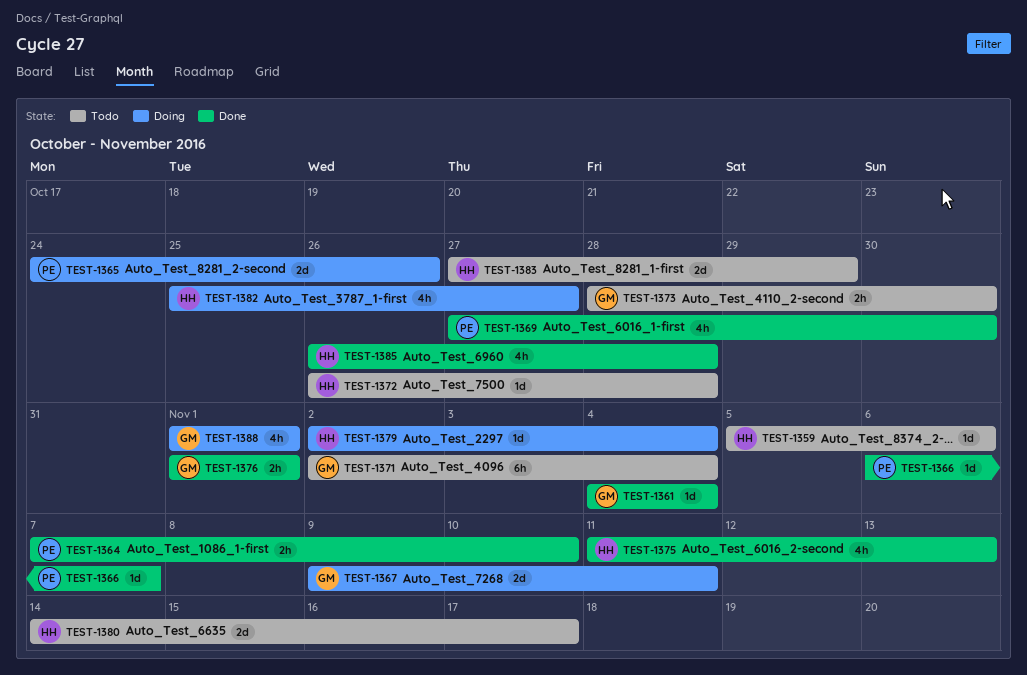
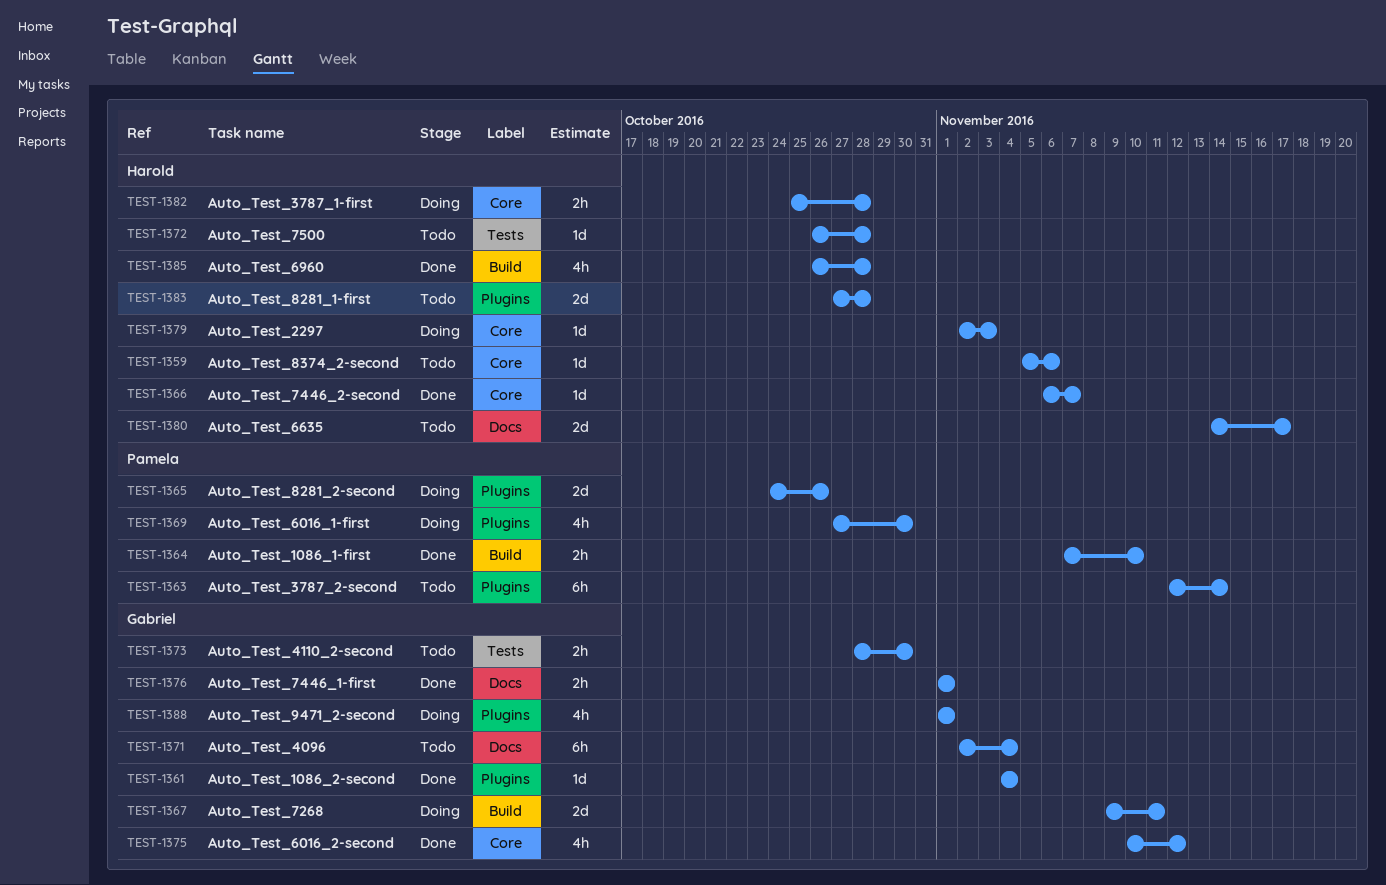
TEST-1363: none -> present
TEST-1366, owner: Pamela -> Harold
TEST-1369, status: Done -> Doing
TEST-1375, owner: Harold -> Gabriel
TEST-1375, start: Nov 11 -> Nov 10
TEST-1375, due: Nov 13 -> Nov 12
TEST-1379, due: Nov 4 -> Nov 3
TEST-1382, estimate: 4h -> 2h
TEST-1382, due: Oct 27 -> Oct 28
TEST-1383, due: Oct 29 -> Oct 28

